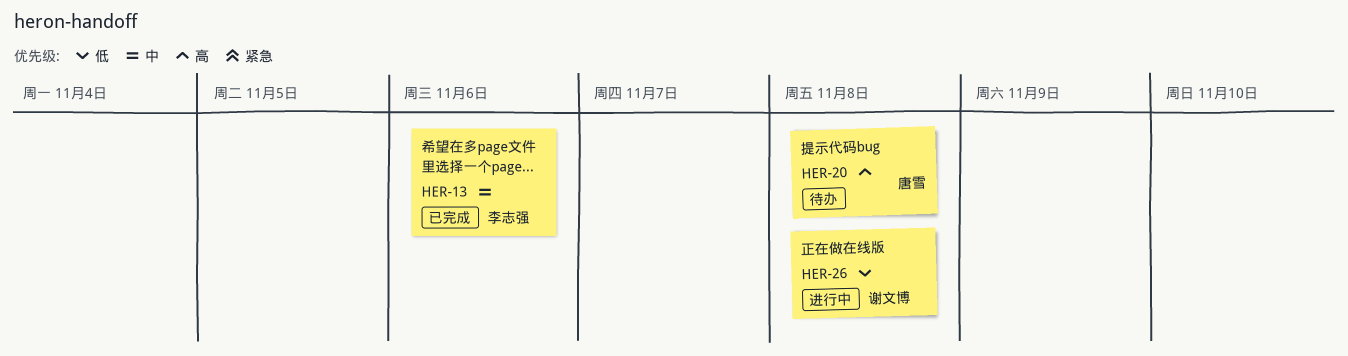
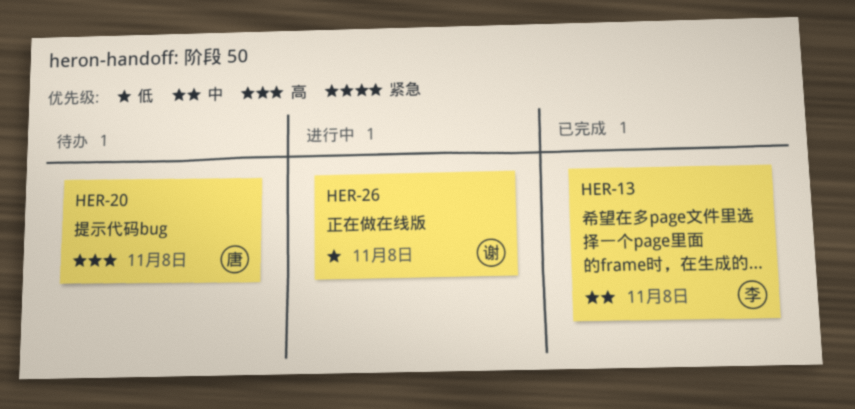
HER-13, due: Nov 6 -> Nov 8

